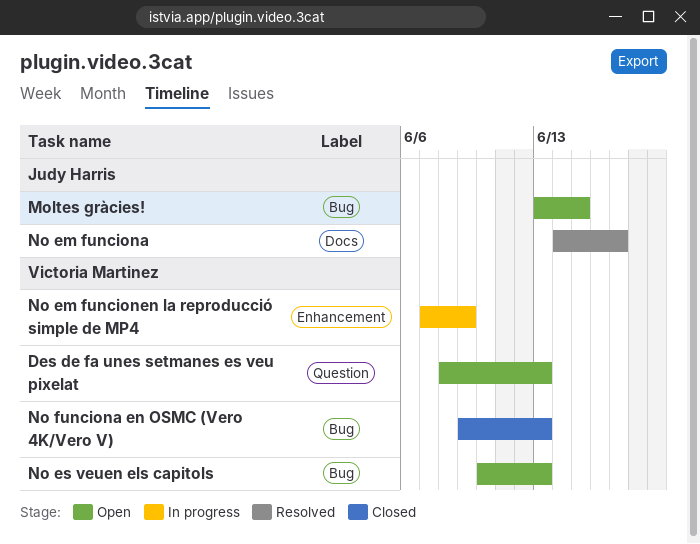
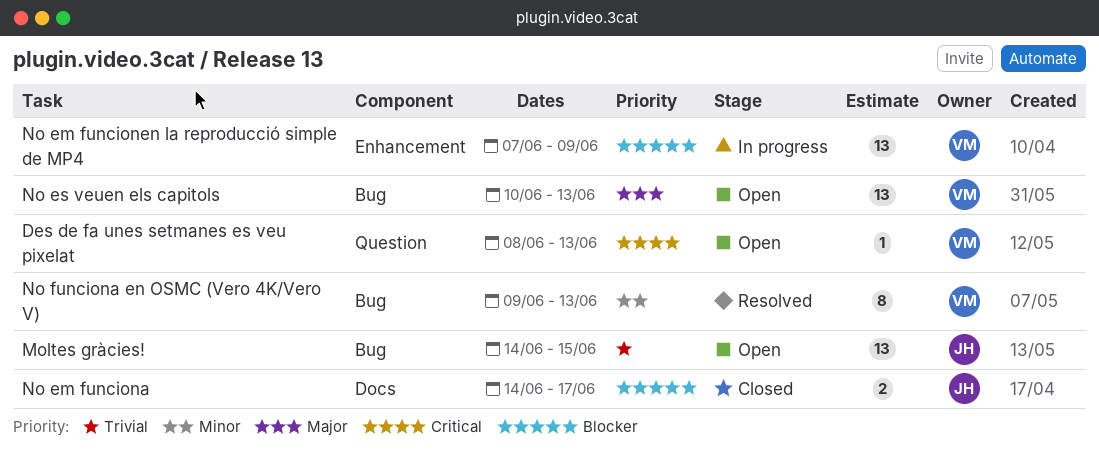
Moltes gràcies!, start: Jun 13 -> Jun 14
No em funciona, status: Resolved -> Closed
No funciona en OSMC (Vero 4K/Vero V), status: Closed -> Resolved

